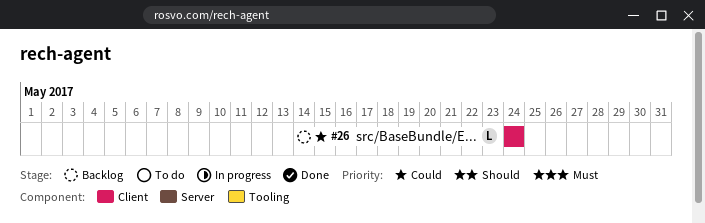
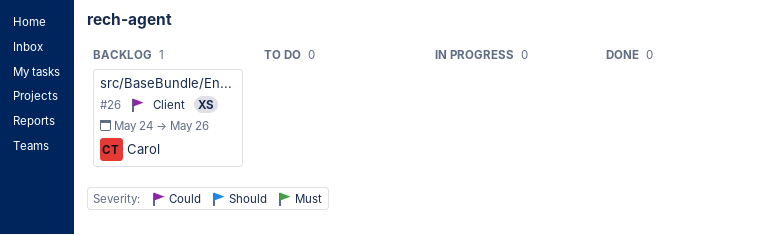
#26, estimate: L -> XS
#26, due: May 24 -> May 26

